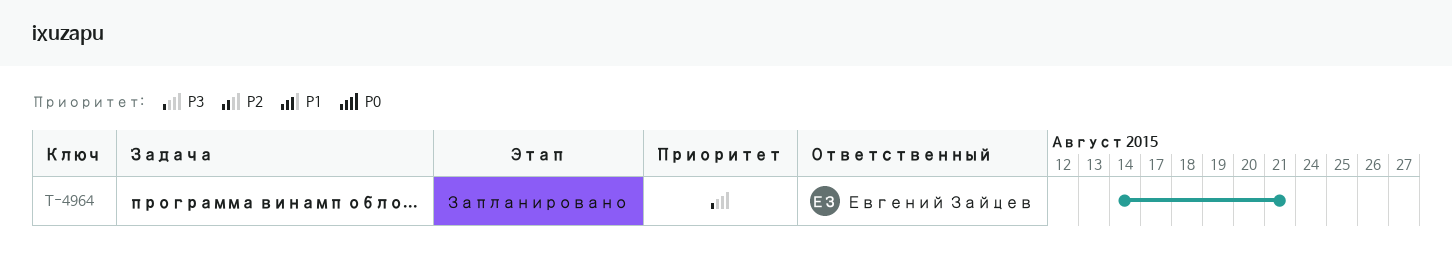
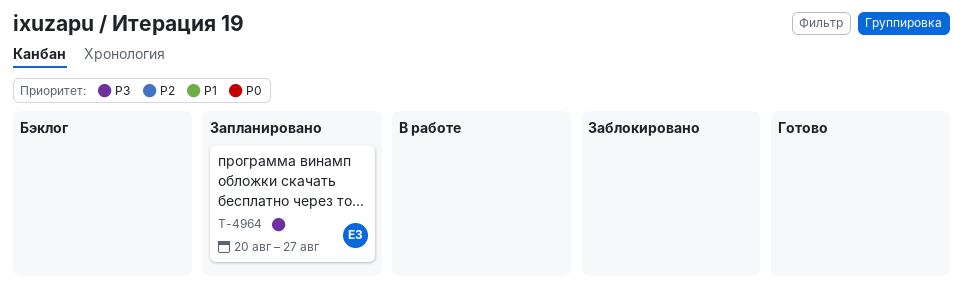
T-4964, start: Aug 14 -> Aug 20
T-4964, due: Aug 21 -> Aug 27

